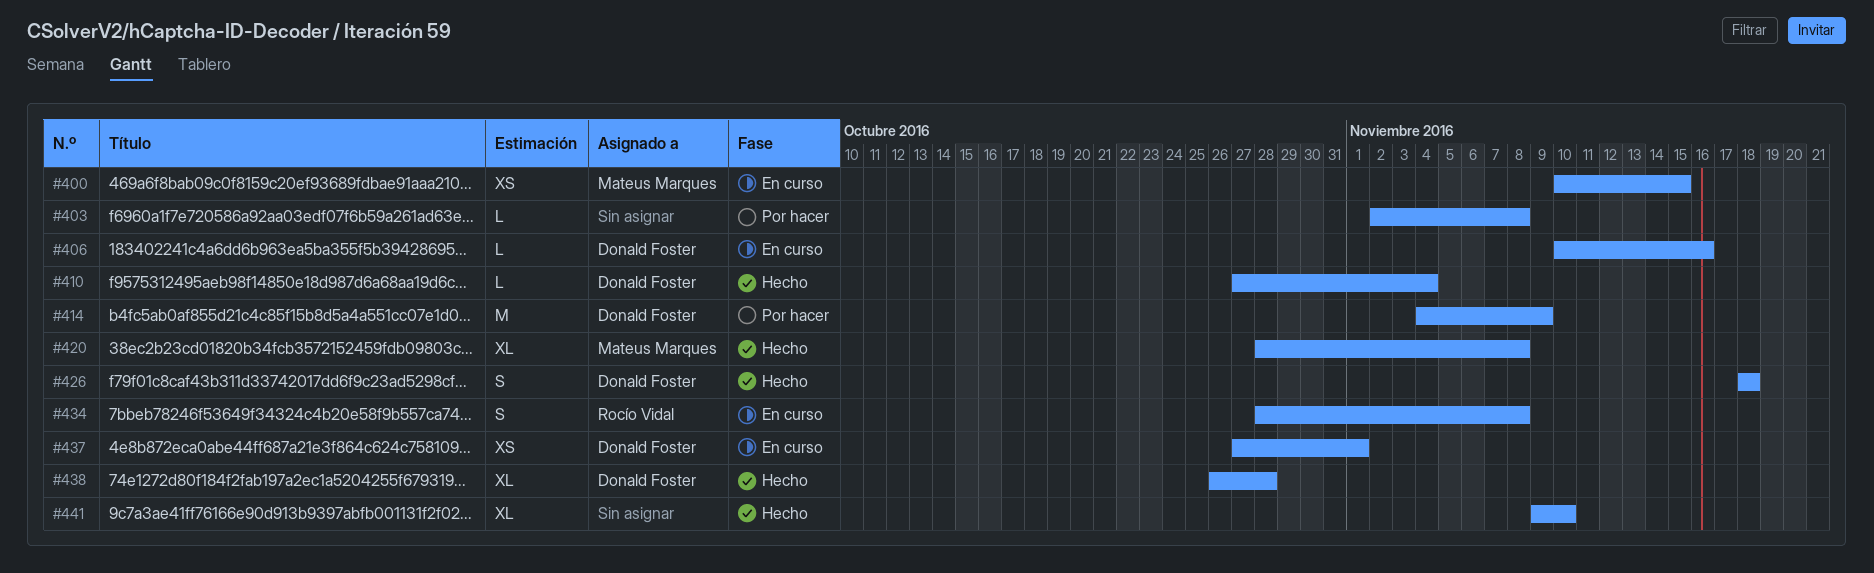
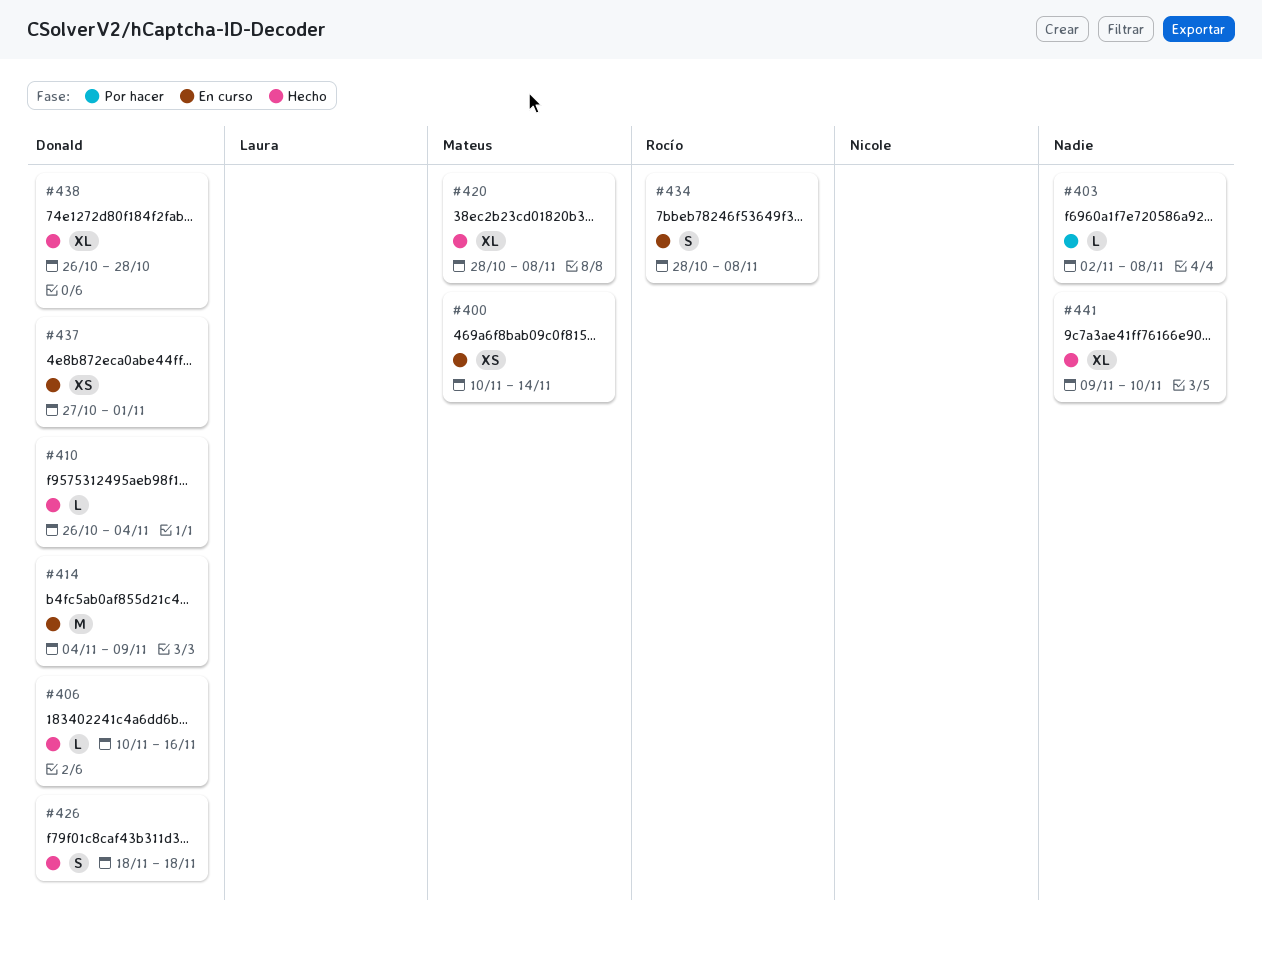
#400, due: Nov 15 -> Nov 14
#406, status: En curso -> Hecho
#410, start: Oct 27 -> Oct 26
#414, status: Por hacer -> En curso

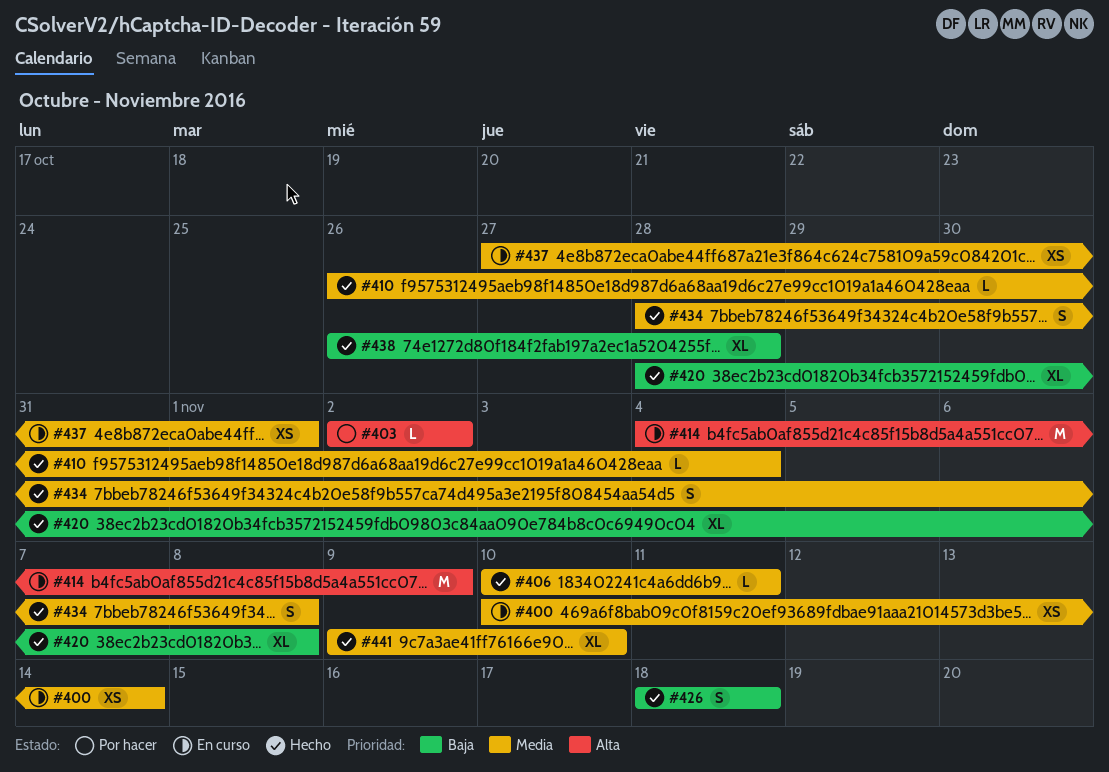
#403, due: Nov 8 -> Nov 2
#406, due: Nov 16 -> Nov 11
#434, status: En curso -> Hecho

